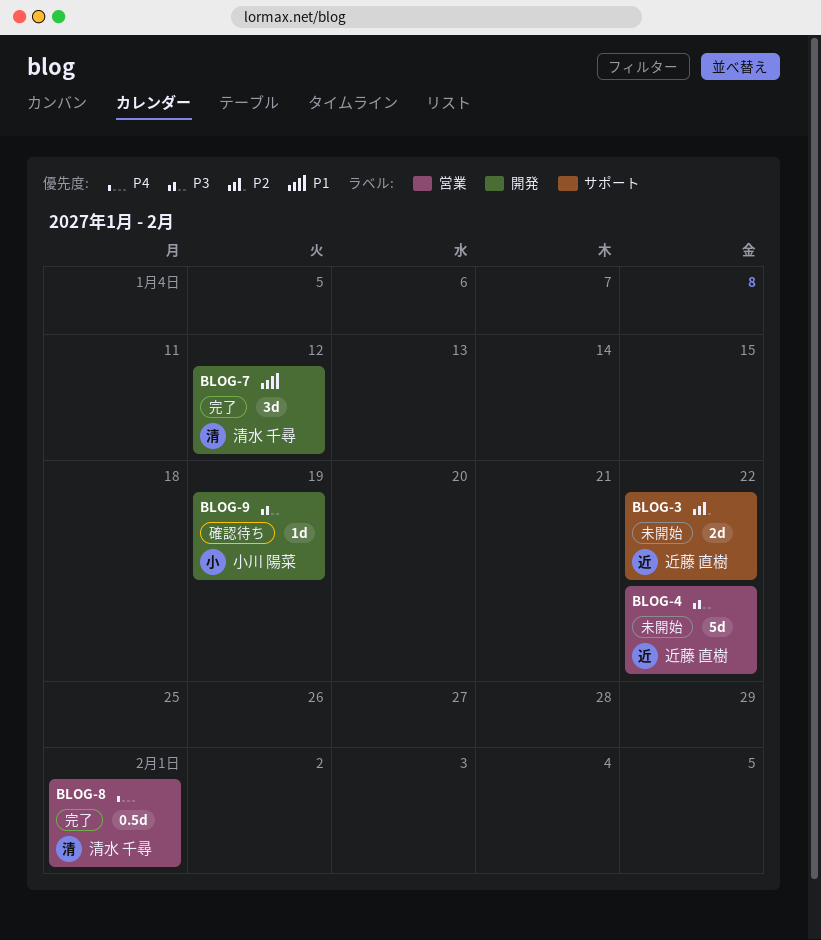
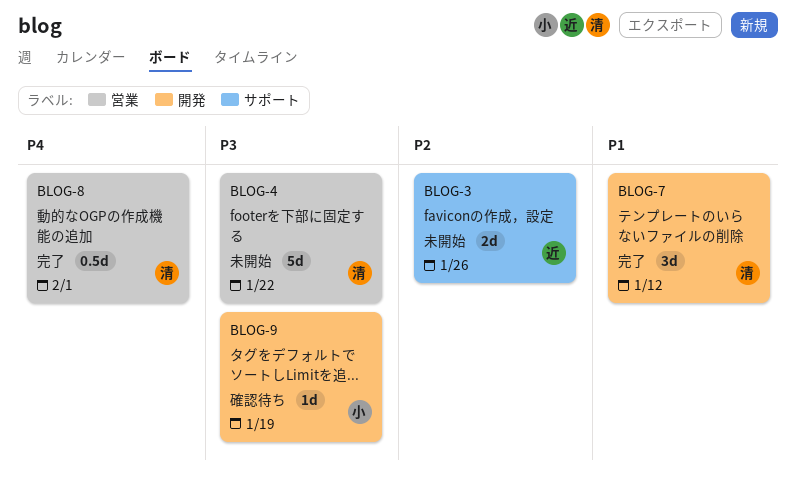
BLOG-3, due: Jan 22 -> Jan 26
BLOG-4, owner: 近藤 直樹 -> 清水 千尋

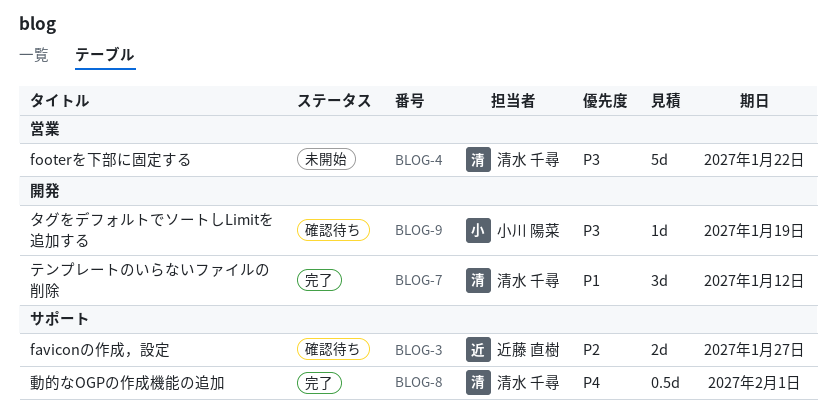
BLOG-3, status: 未開始 -> 確認待ち
BLOG-3, due: Jan 26 -> Jan 27
BLOG-8, label: 営業 -> サポート

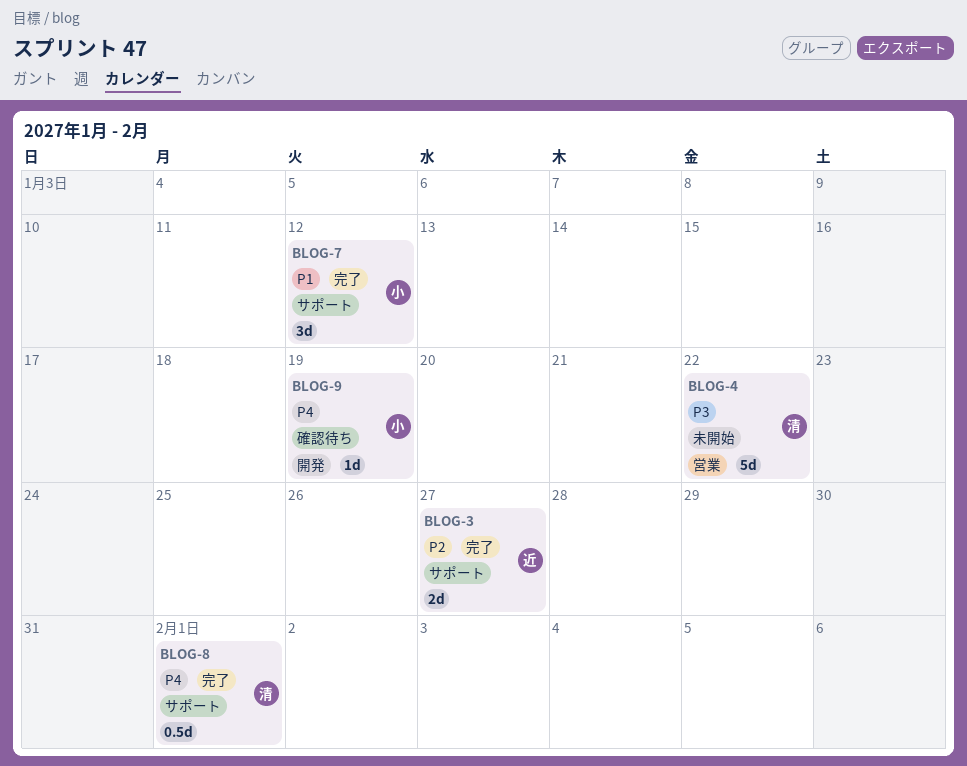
BLOG-3, status: 確認待ち -> 完了
BLOG-7, owner: 清水 千尋 -> 小川 陽菜
BLOG-7, label: 開発 -> サポート
BLOG-9, priority: P3 -> P4

